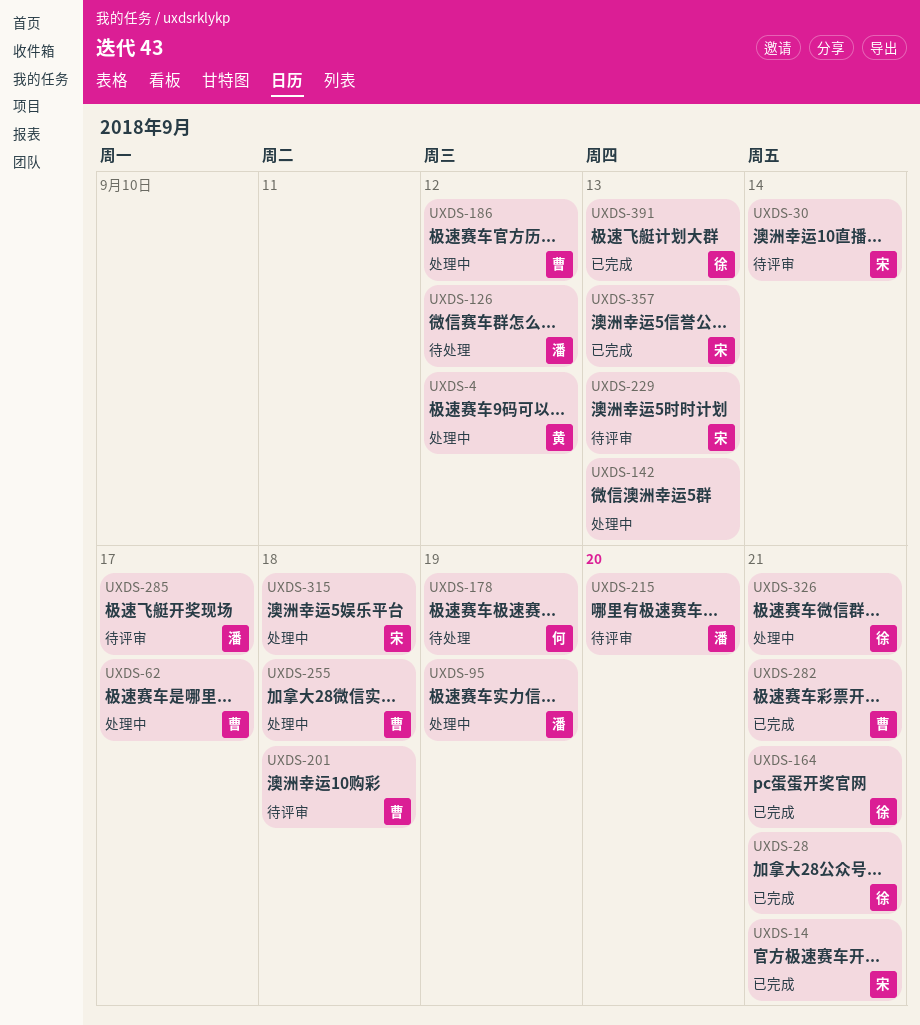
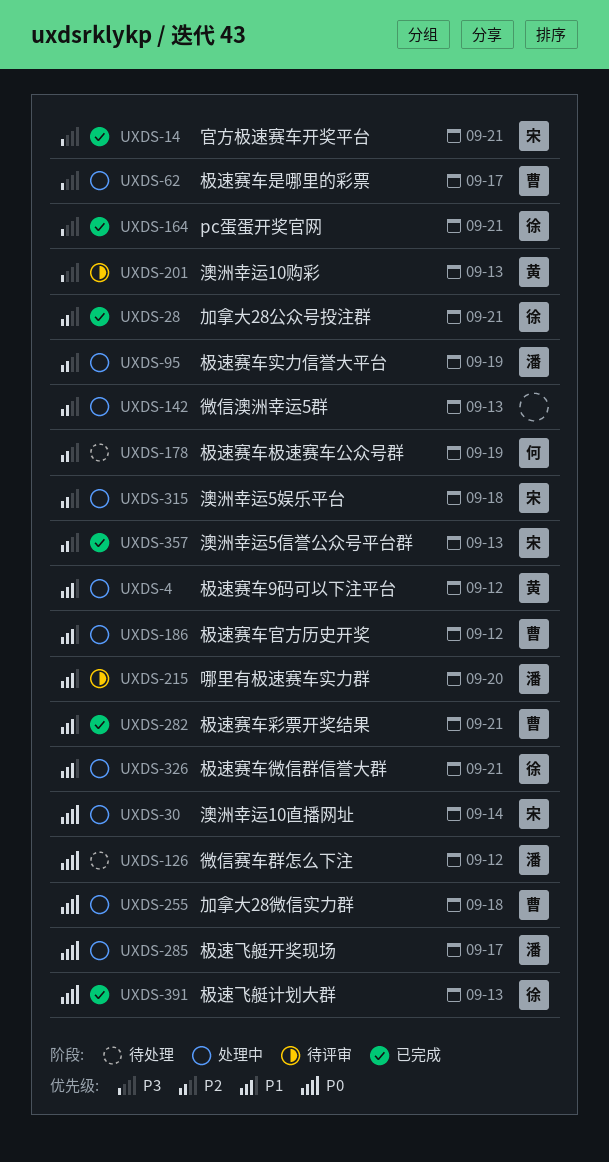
UXDS-30, status: 待评审 -> 处理中
UXDS-201, owner: 曹 -> 黄
UXDS-201, due: Sep 18 -> Sep 13
UXDS-229: present -> none
UXDS-285, status: 待评审 -> 处理中

